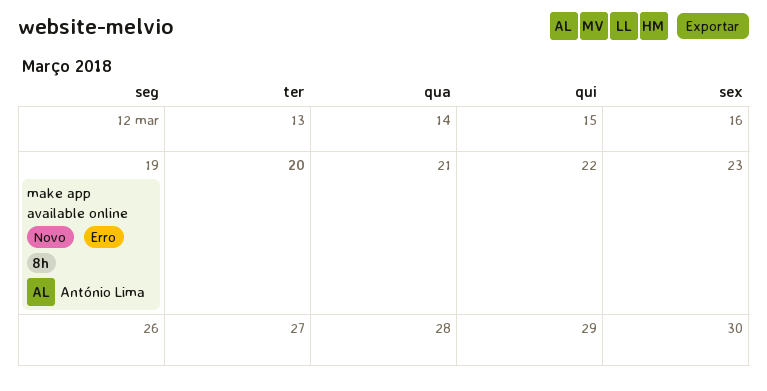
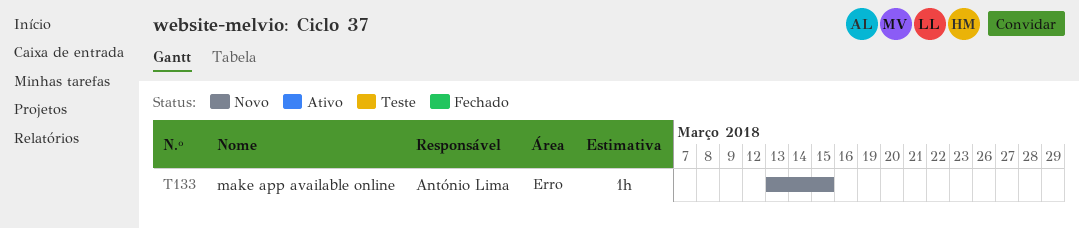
make app available online, estimate: 8h -> 1h
make app available online, due: Mar 19 -> Mar 15

